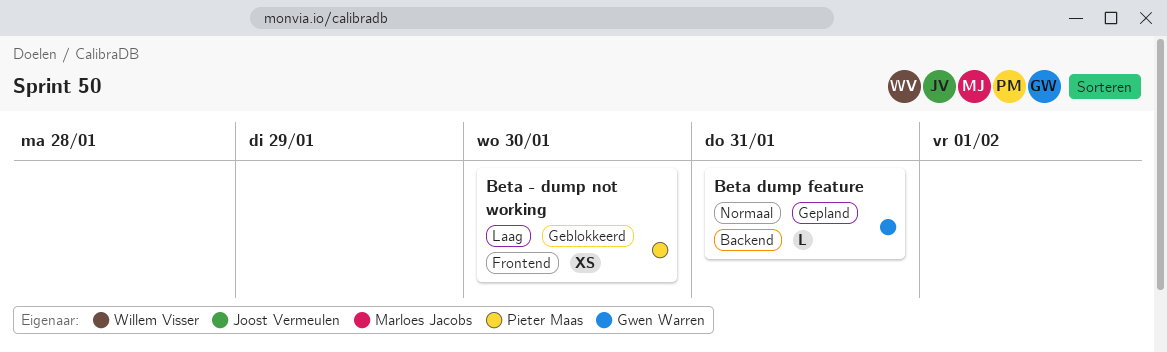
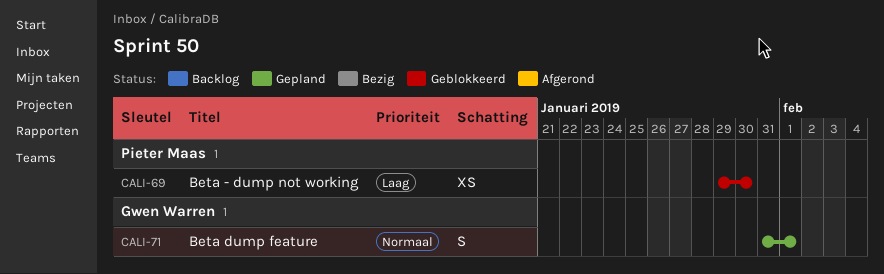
Beta dump feature, estimate: L -> S
Beta dump feature, due: Jan 31 -> Feb 1

